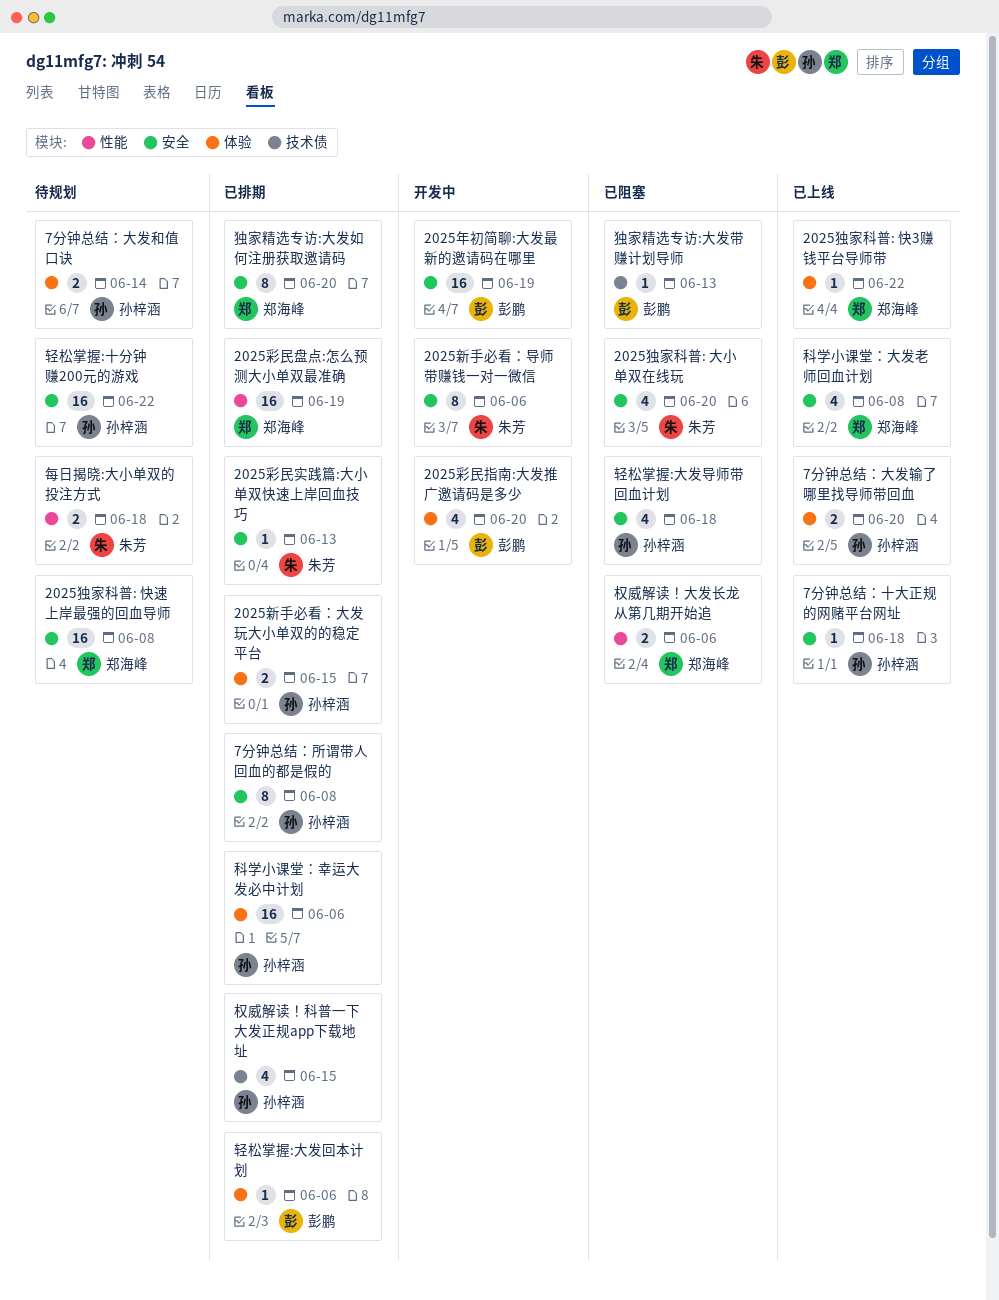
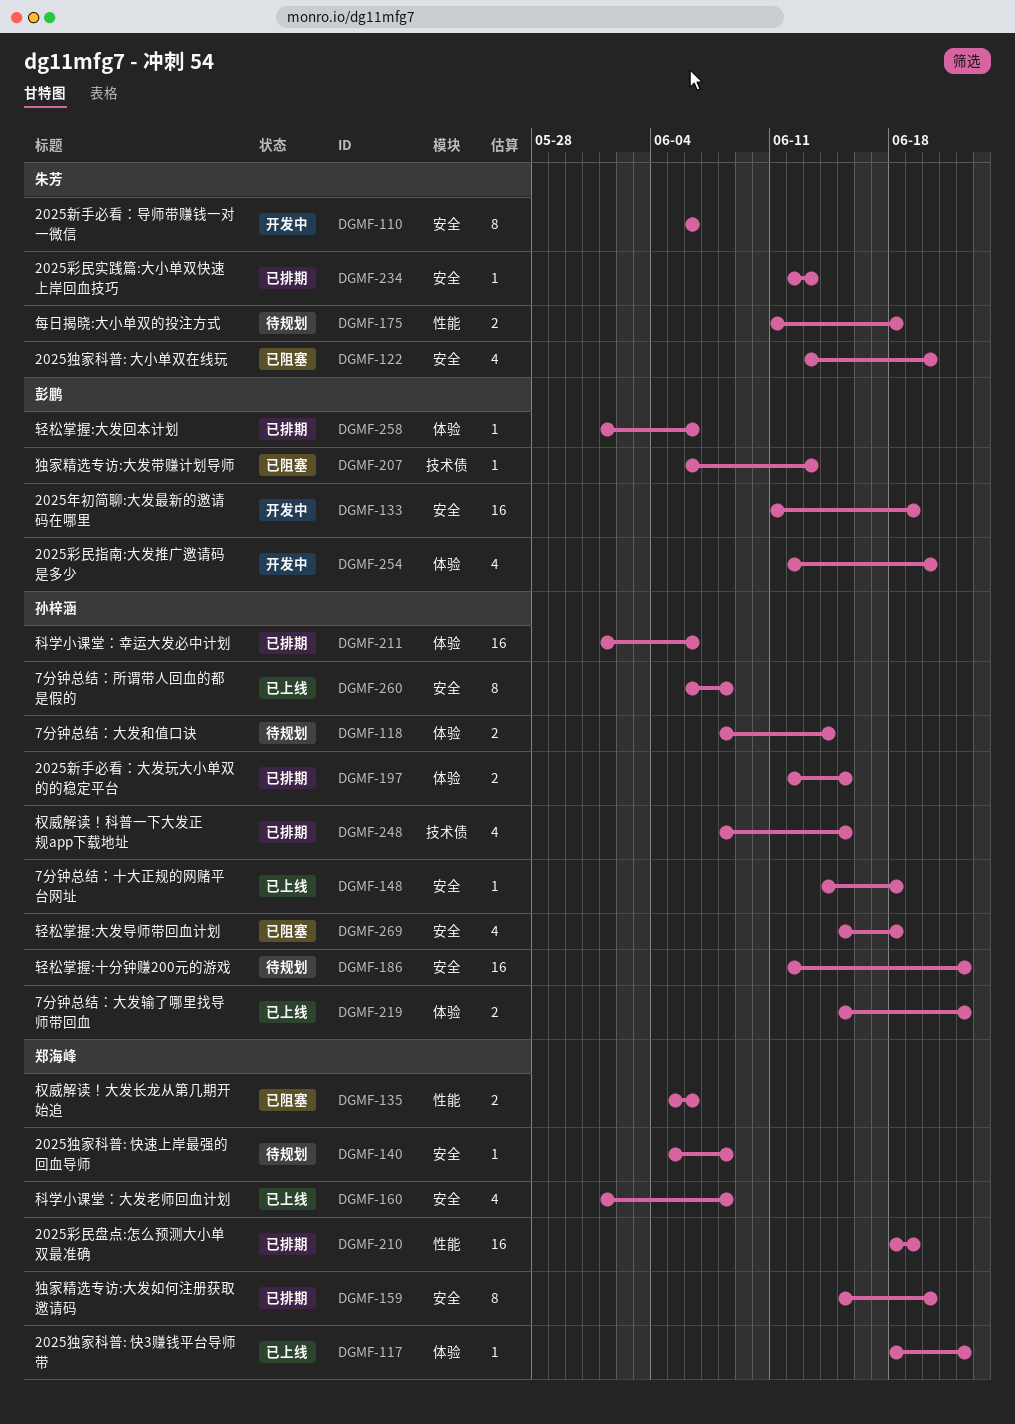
2025独家科普: 快速上岸最强的回血导师, estimate: 16 -> 1
7分钟总结：大发输了哪里找导师带回血, due: Jun 20 -> Jun 22
7分钟总结：所谓带人回血的都是假的, status: 已排期 -> 已上线

